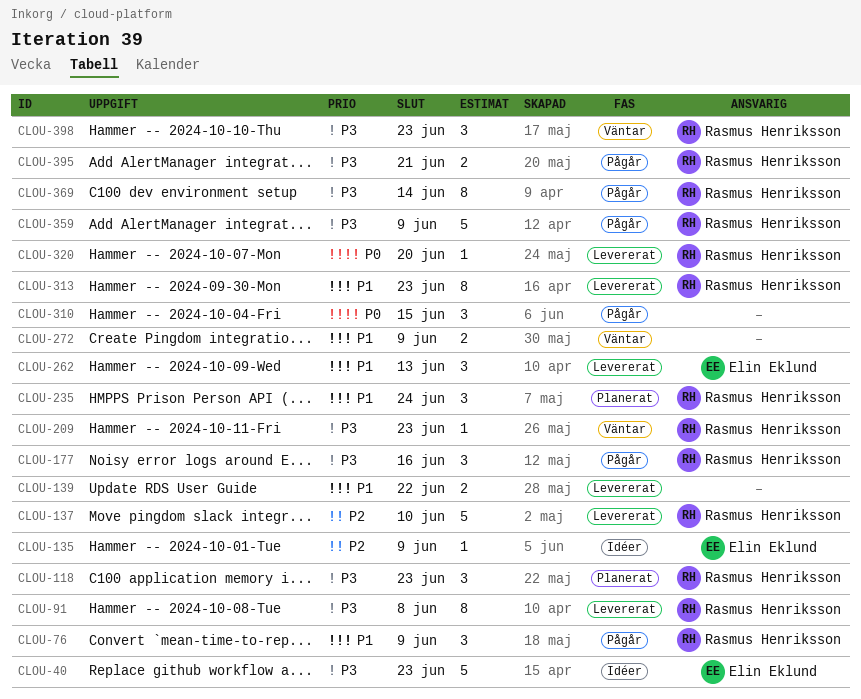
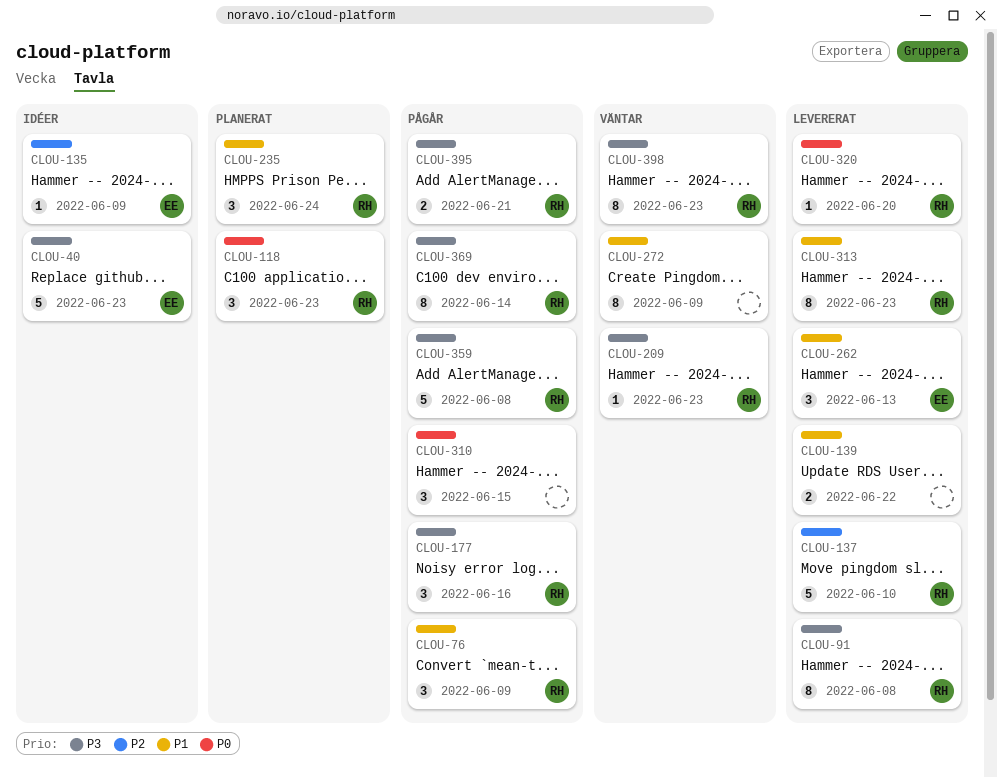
CLOU-118, priority: P3 -> P0
CLOU-272, estimate: 2 -> 8
CLOU-359, due: Jun 9 -> Jun 8
CLOU-398, estimate: 3 -> 8

